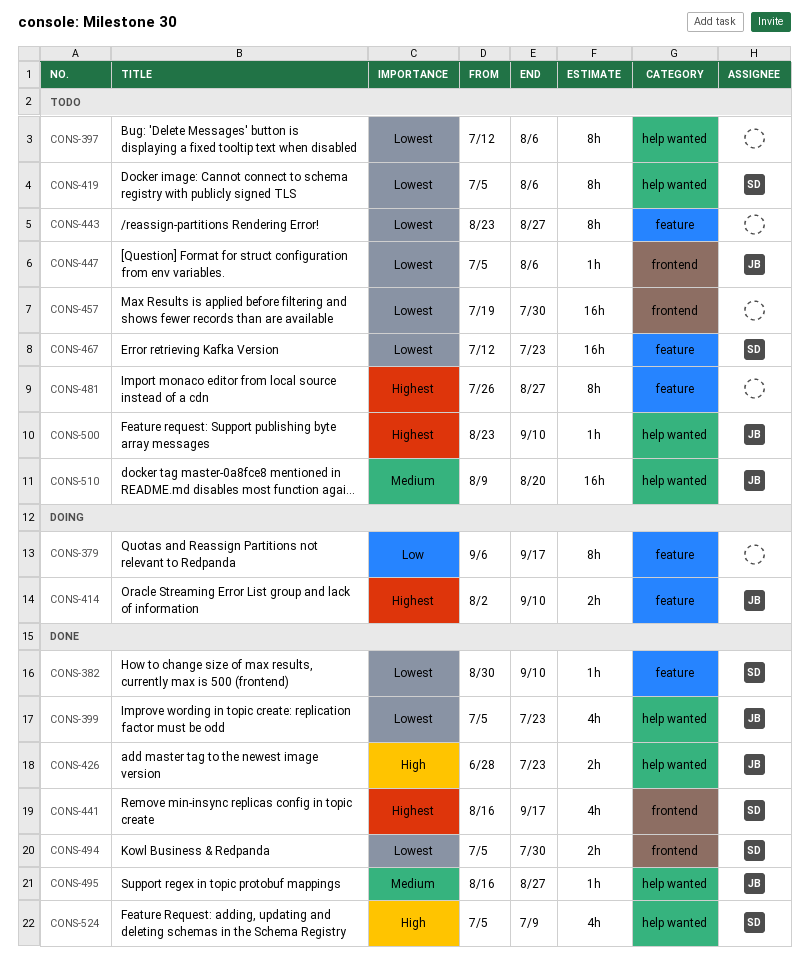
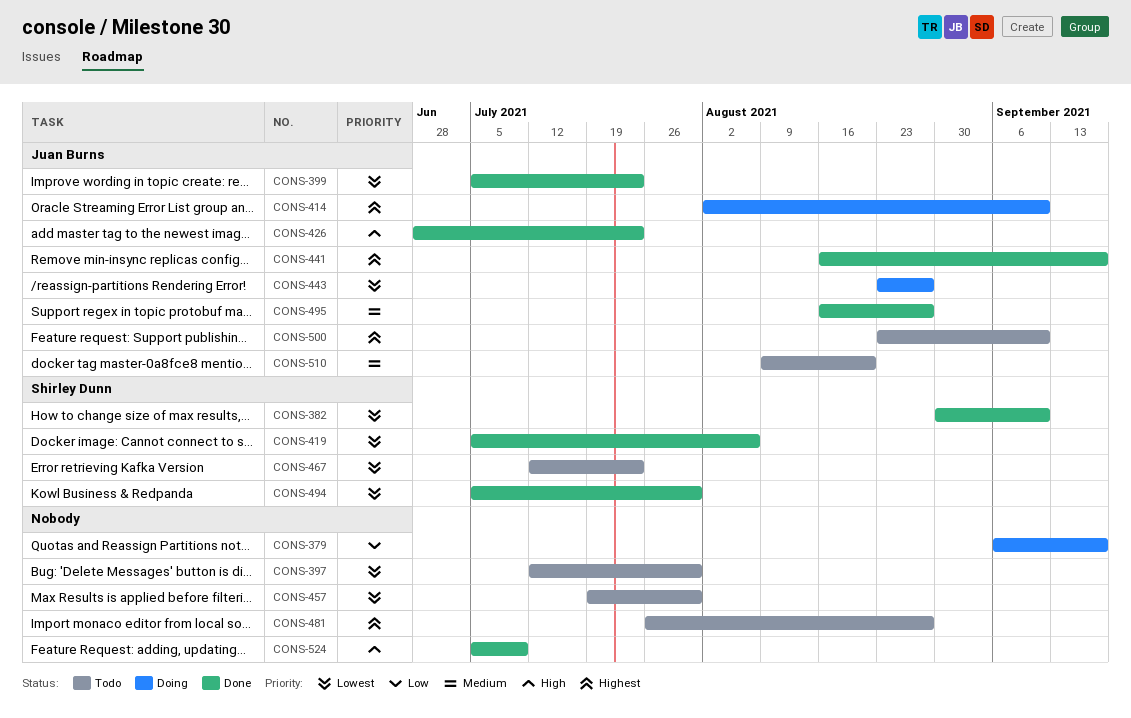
CONS-397, due: Aug 6 -> Jul 30
CONS-419, status: Todo -> Done
CONS-441, owner: Shirley Dunn -> Juan Burns
CONS-443, status: Todo -> Doing
CONS-443, owner: none -> Juan Burns
CONS-447: present -> none
CONS-524, owner: Shirley Dunn -> none

